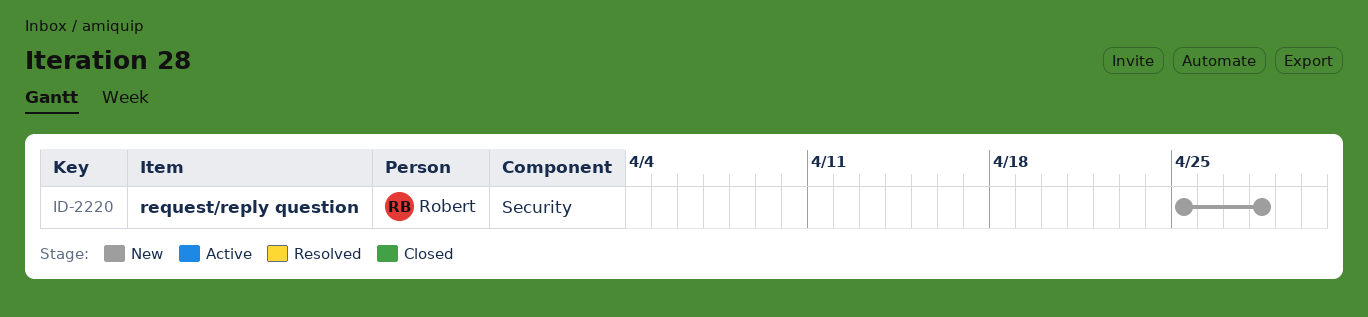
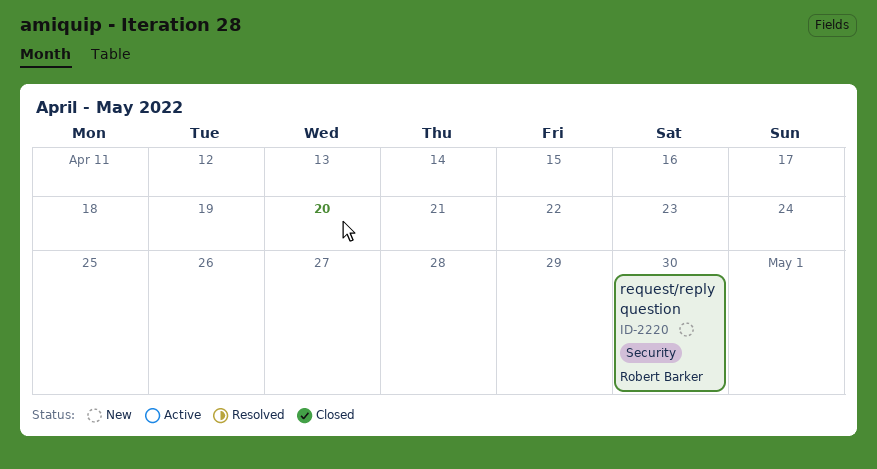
ID-2220, due: Apr 28 -> Apr 30

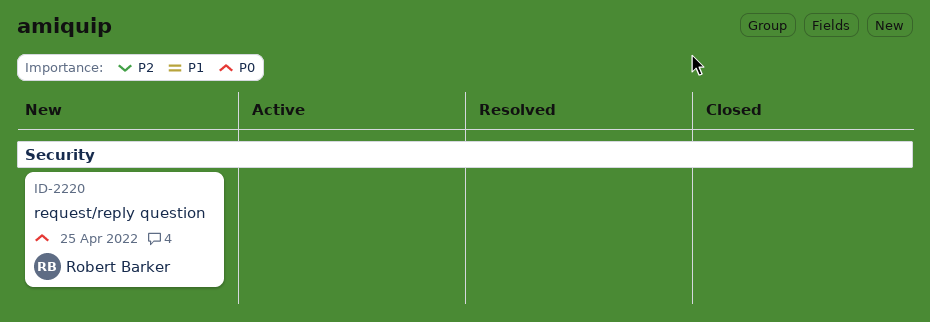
ID-2220, due: Apr 30 -> Apr 25

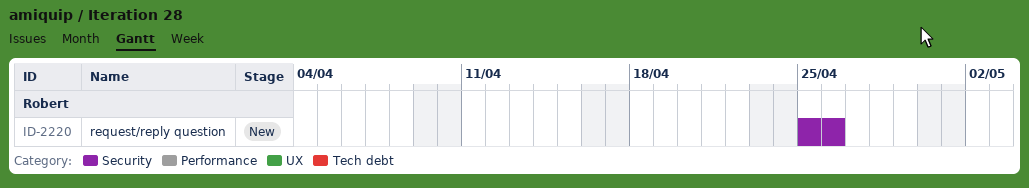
ID-2220, due: Apr 25 -> Apr 26

